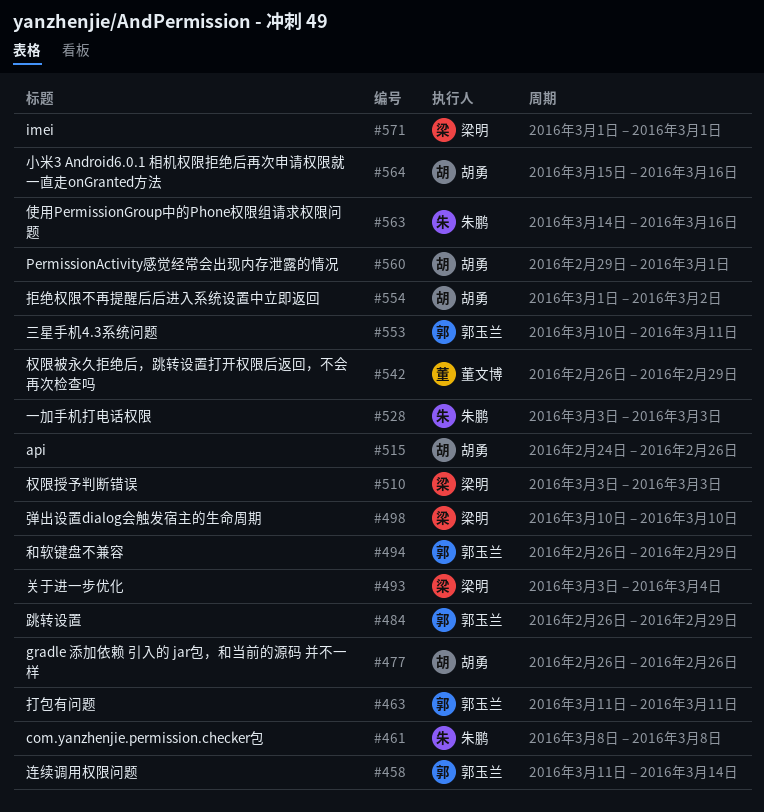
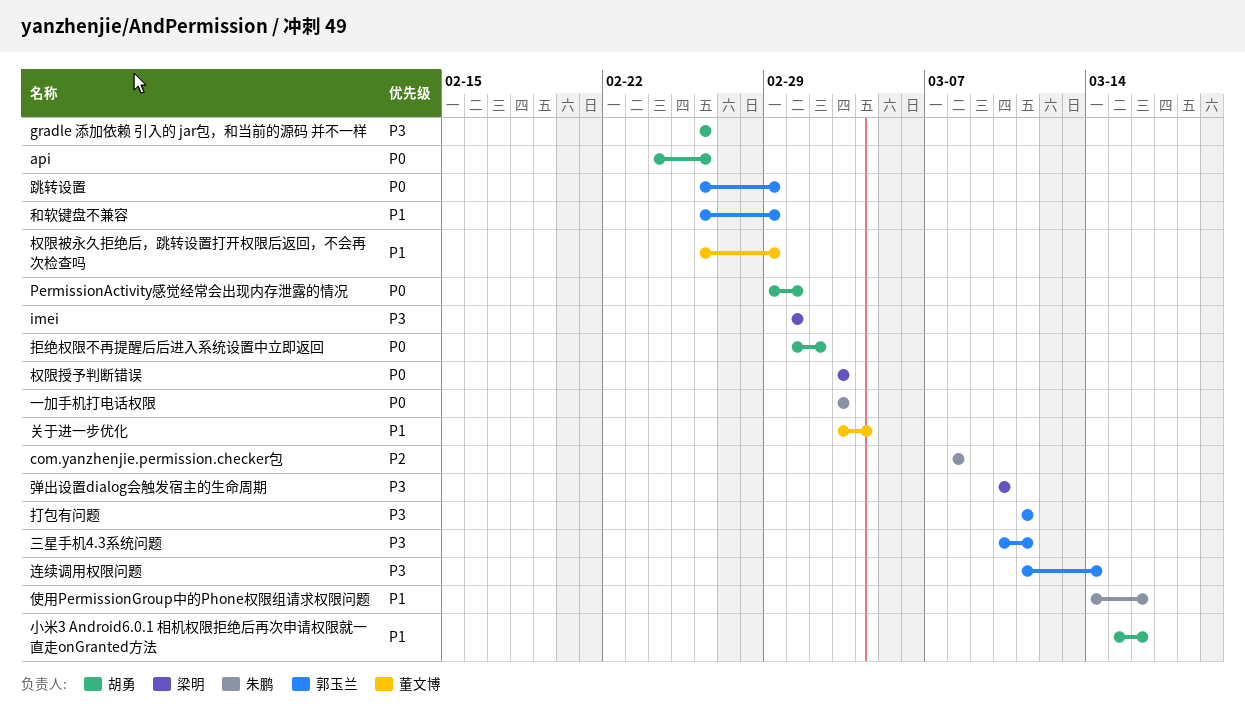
关于进一步优化, owner: 梁明 -> 董文博

